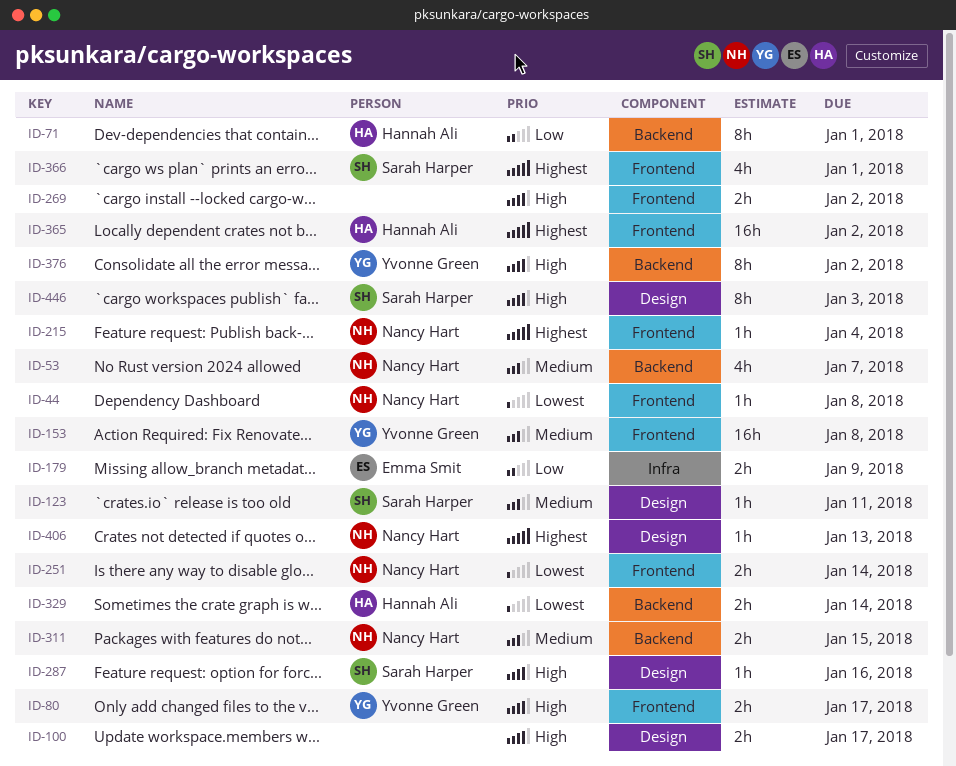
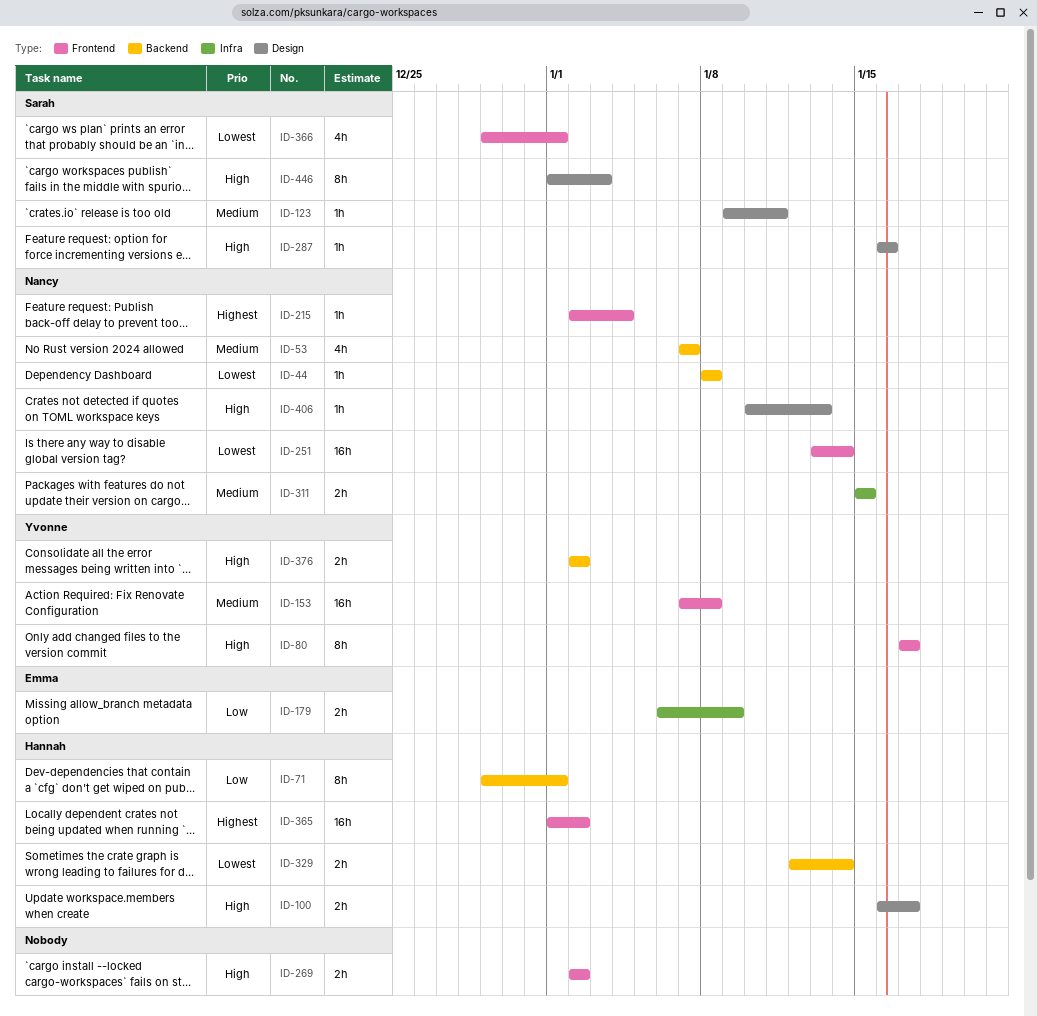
ID-44, label: Frontend -> Backend
ID-80, estimate: 2h -> 8h
ID-100, owner: none -> Hannah Ali
ID-251, estimate: 2h -> 16h
ID-311, label: Backend -> Infra
ID-366, priority: Highest -> Lowest
ID-376, estimate: 8h -> 2h
ID-406, priority: Highest -> High

